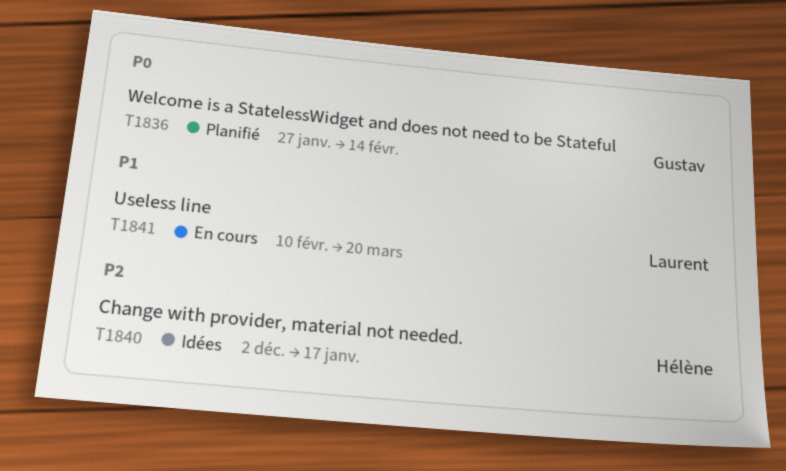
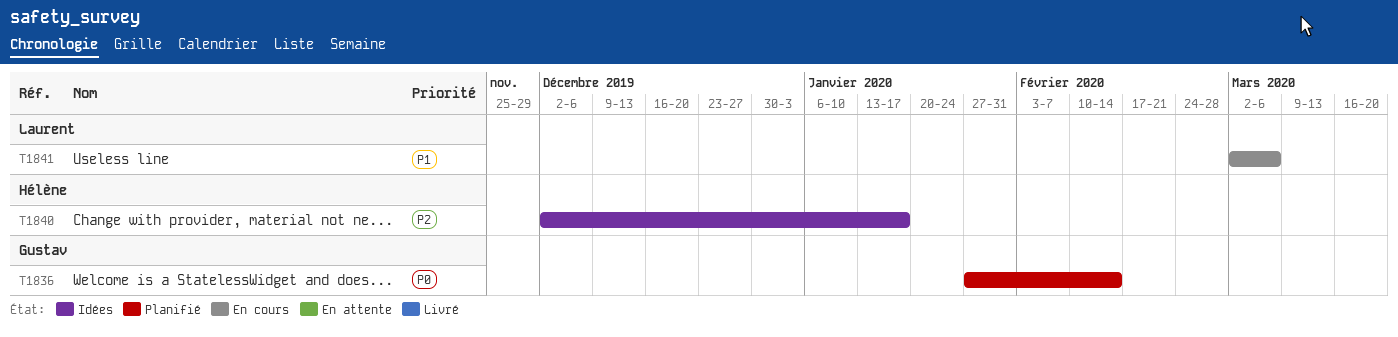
T1841, start: Feb 10 -> Mar 2
T1841, due: Mar 20 -> Mar 6

